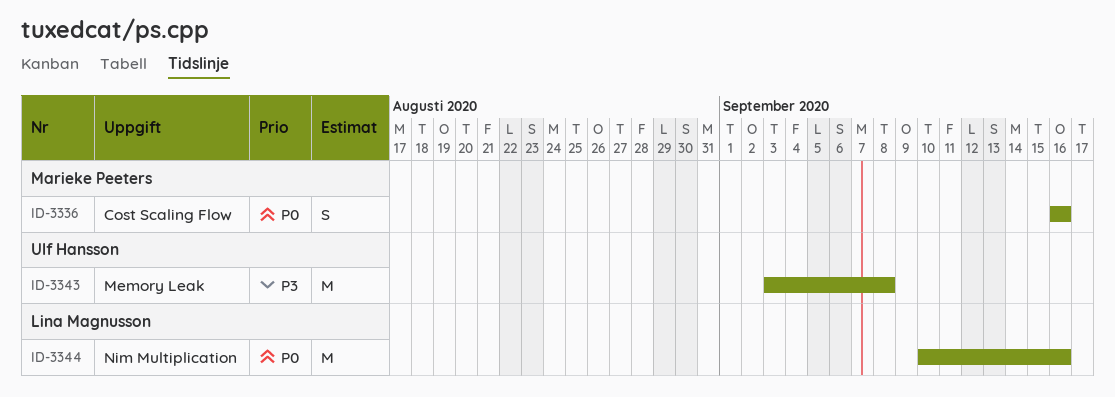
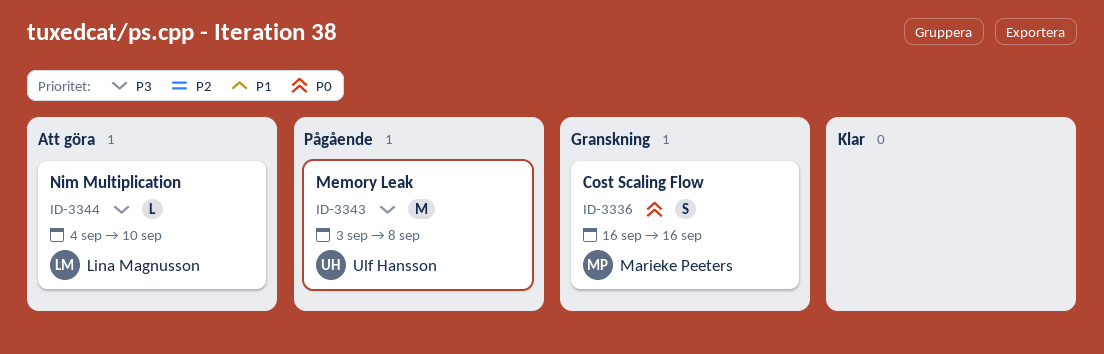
ID-3344, priority: P0 -> P3
ID-3344, estimate: M -> L
ID-3344, start: Sep 10 -> Sep 4
ID-3344, due: Sep 16 -> Sep 10

